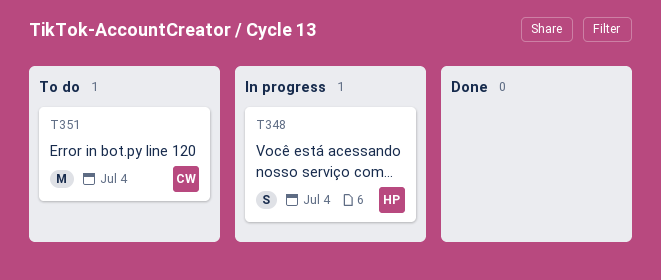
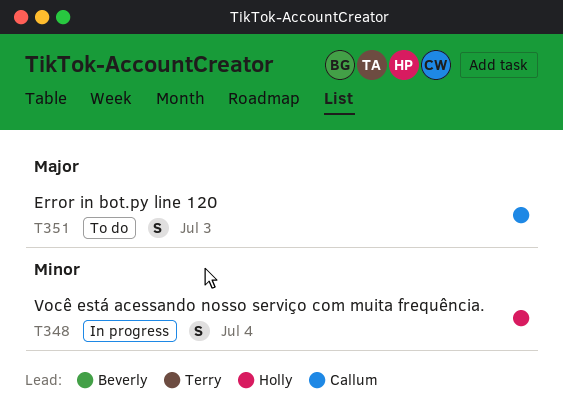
T351, estimate: M -> S
T351, due: Jul 4 -> Jul 3

